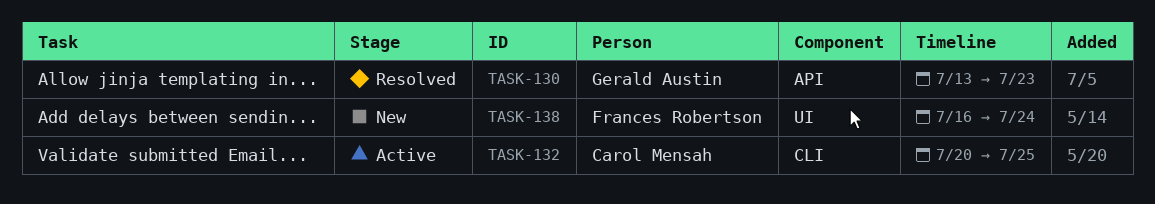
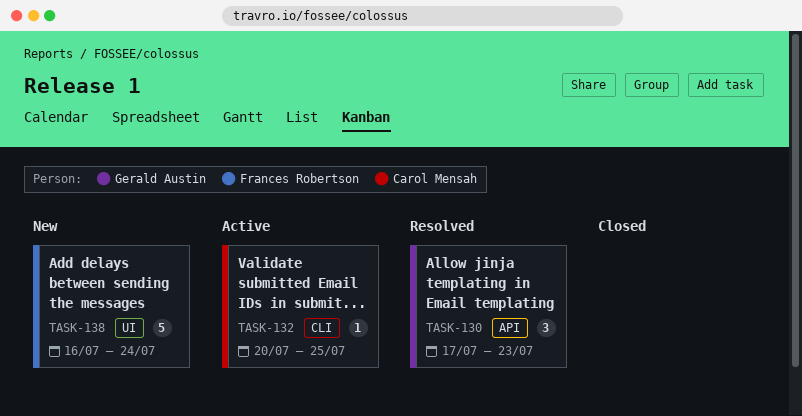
TASK-130, start: Jul 13 -> Jul 17

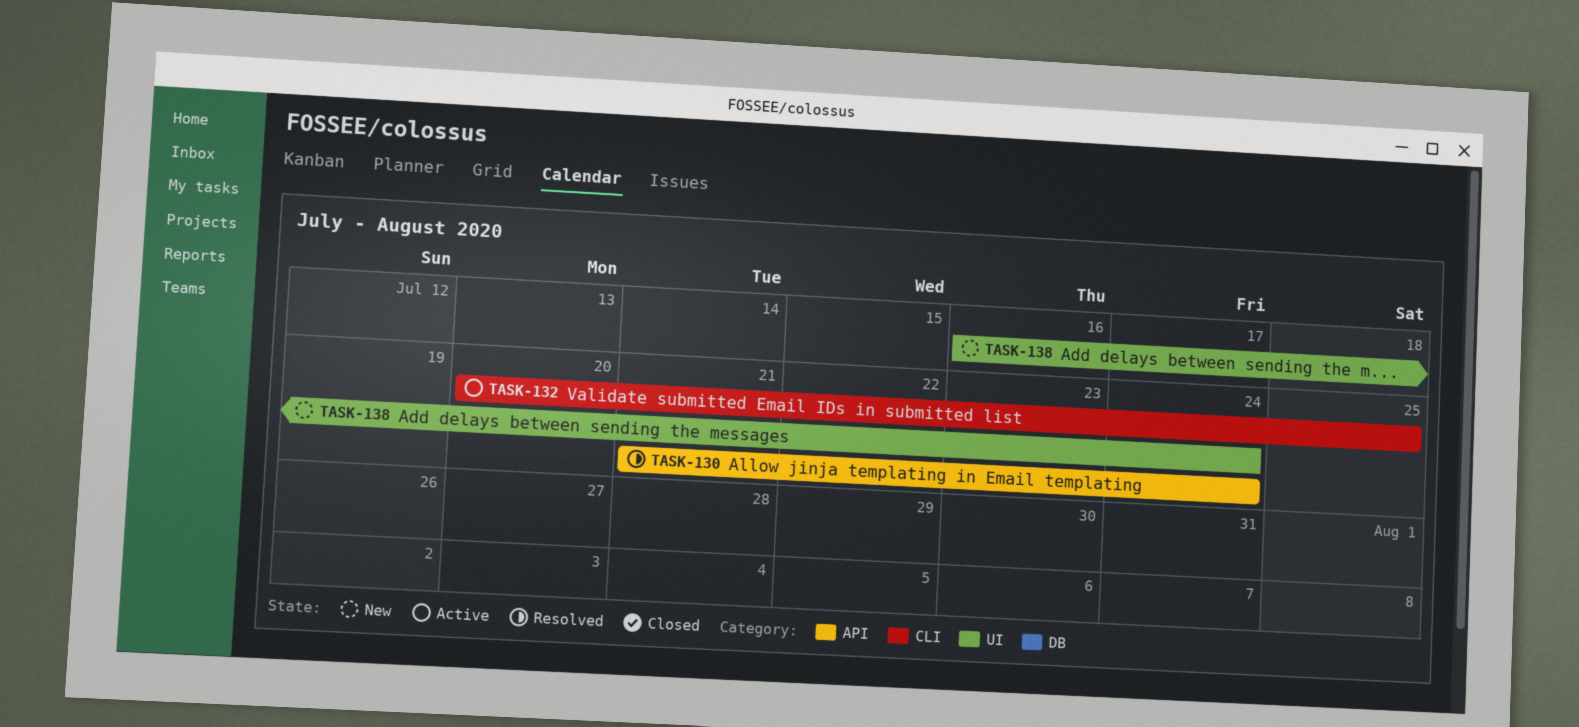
TASK-130, start: Jul 17 -> Jul 21
TASK-130, due: Jul 23 -> Jul 24

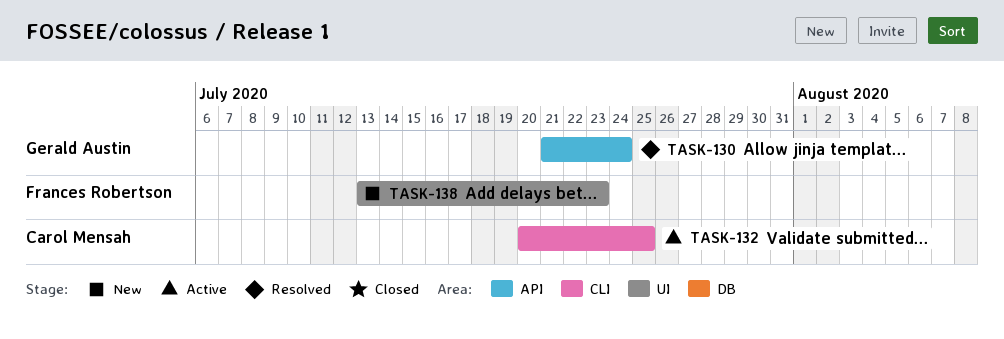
TASK-138, start: Jul 16 -> Jul 13
TASK-138, due: Jul 24 -> Jul 23

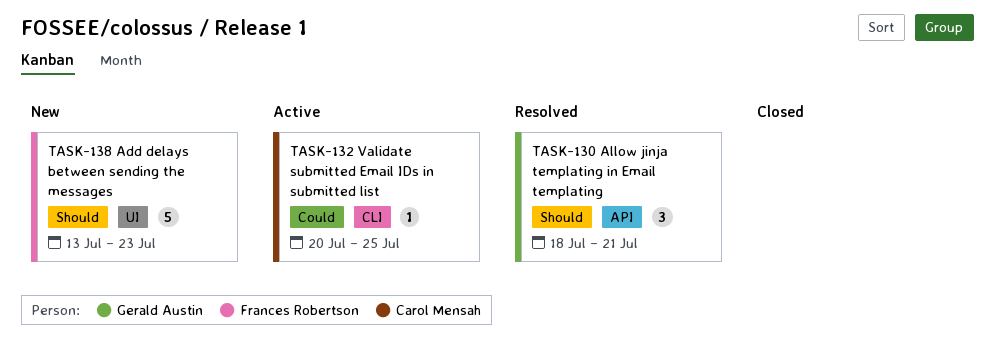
TASK-130, start: Jul 21 -> Jul 18
TASK-130, due: Jul 24 -> Jul 21

